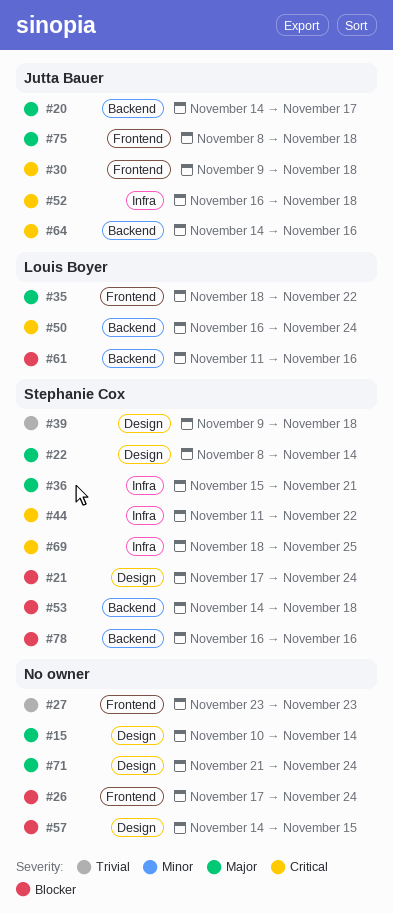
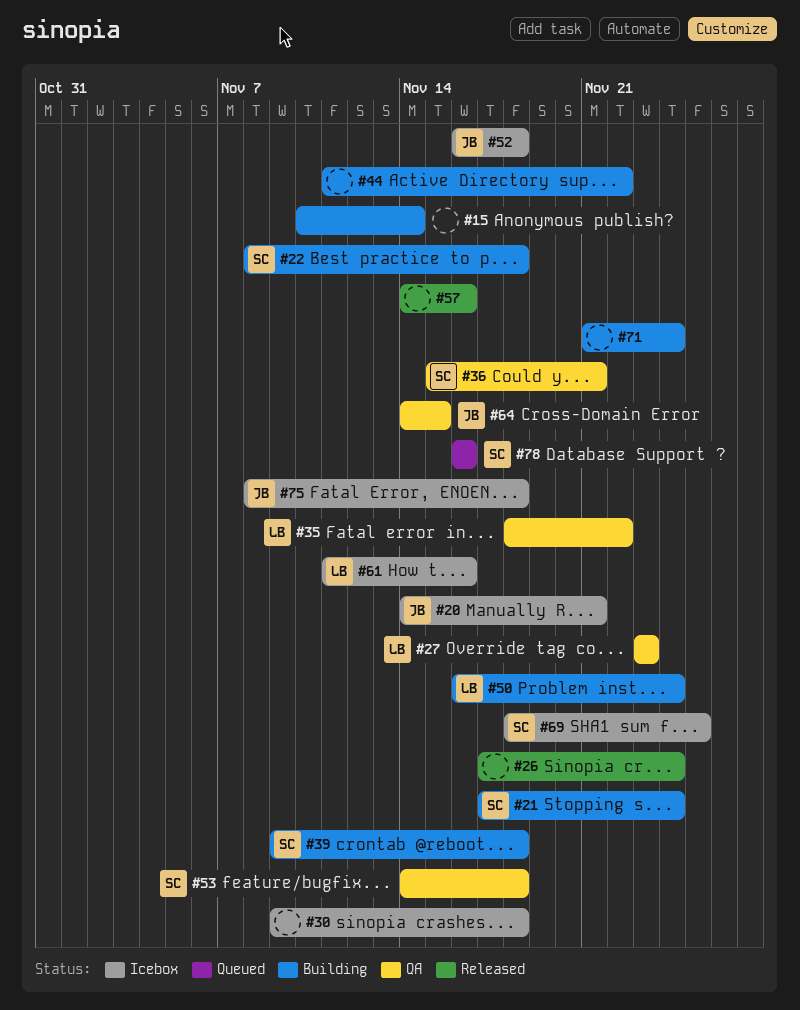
#20, due: Nov 17 -> Nov 21
#22, due: Nov 14 -> Nov 18
#27, owner: none -> Louis Boyer
#30, owner: Jutta Bauer -> none
#44, owner: Stephanie Cox -> none
#57, due: Nov 15 -> Nov 16
#64, due: Nov 16 -> Nov 15

